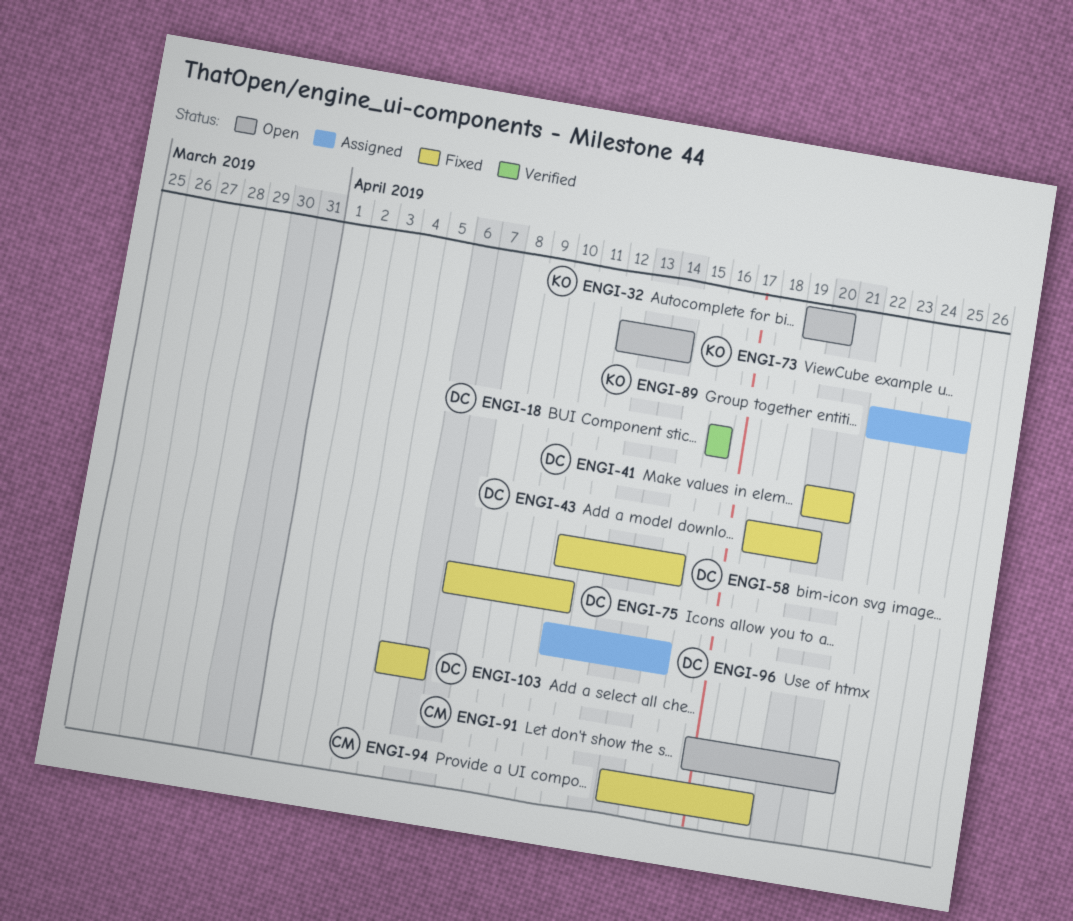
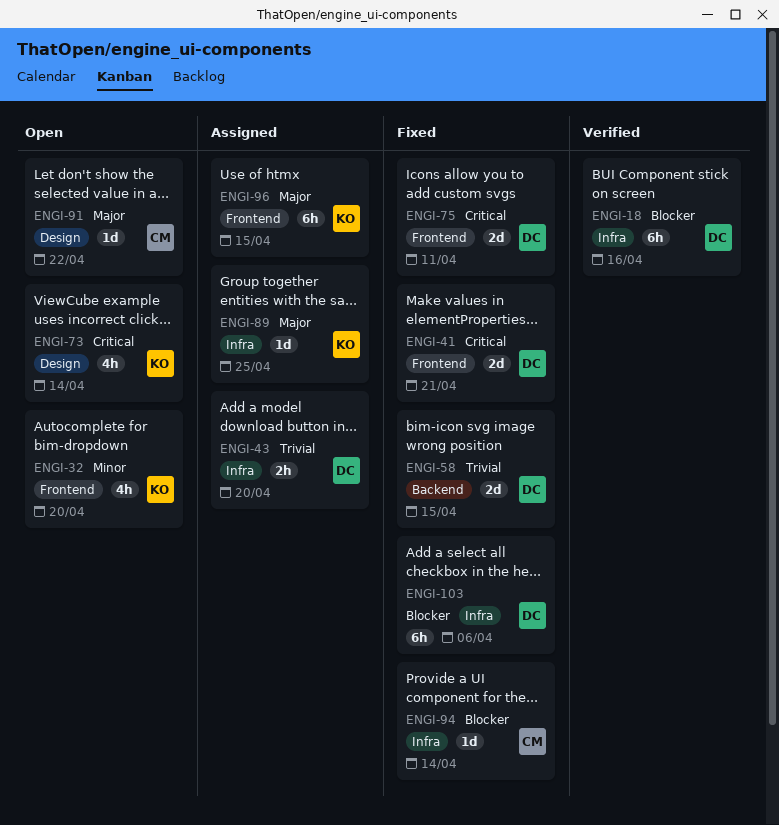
ENGI-43, status: Fixed -> Assigned
ENGI-94, due: Apr 19 -> Apr 14
ENGI-96, owner: DC -> KO

